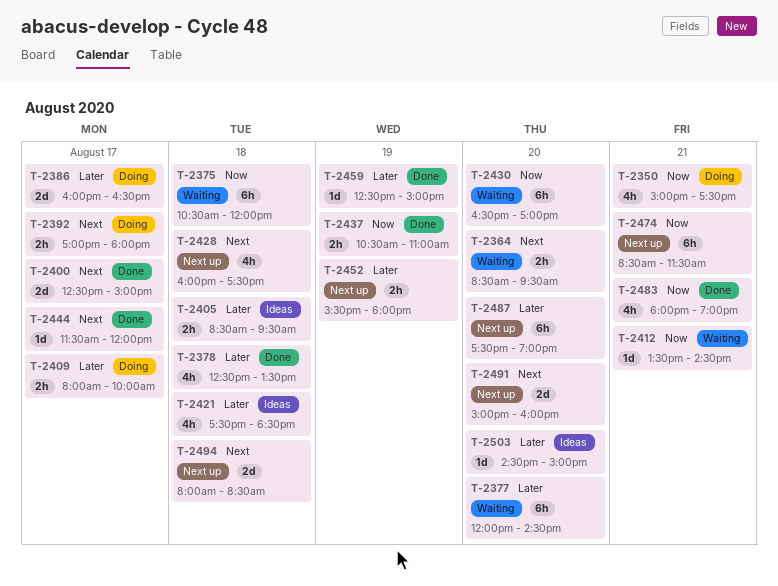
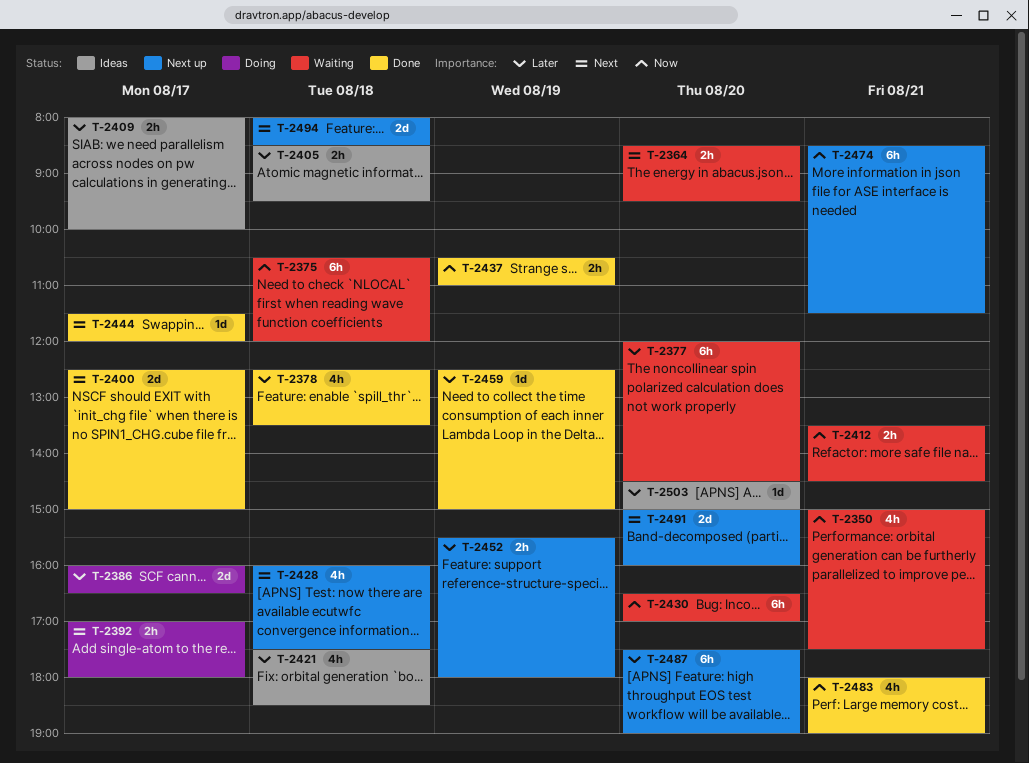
T-2350, status: Doing -> Waiting
T-2409, status: Doing -> Ideas
T-2412, estimate: 1d -> 2h

